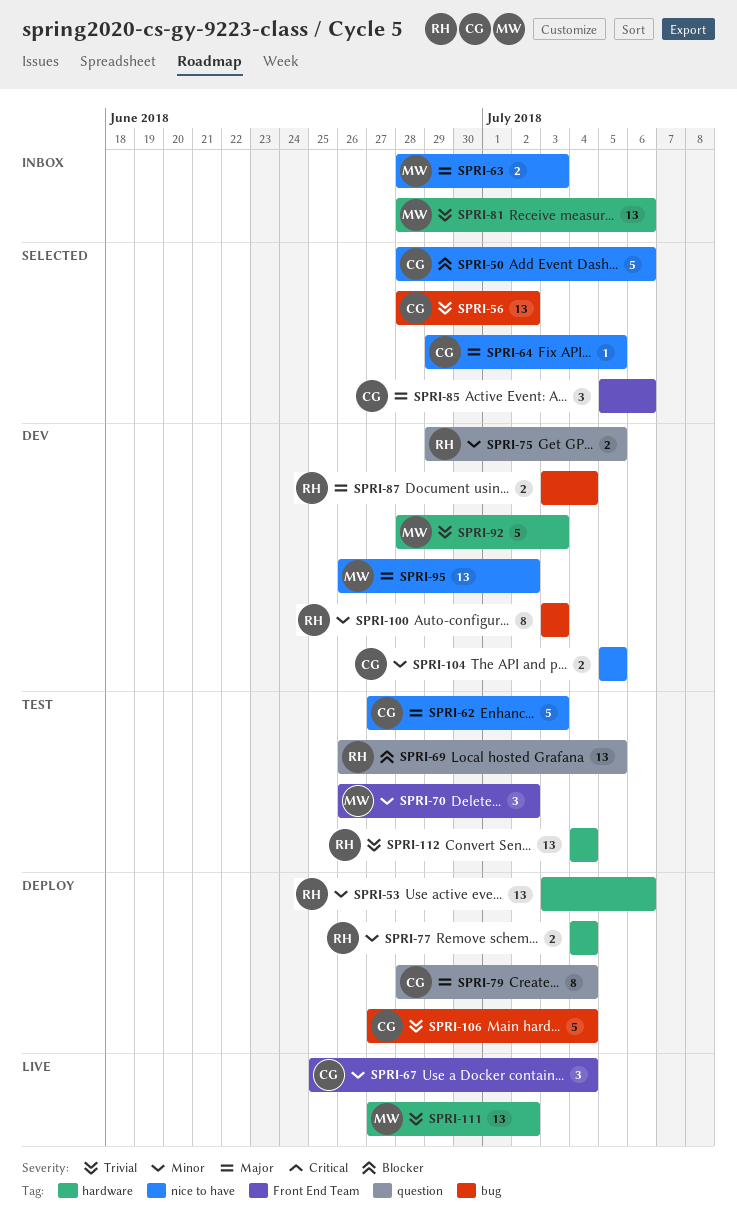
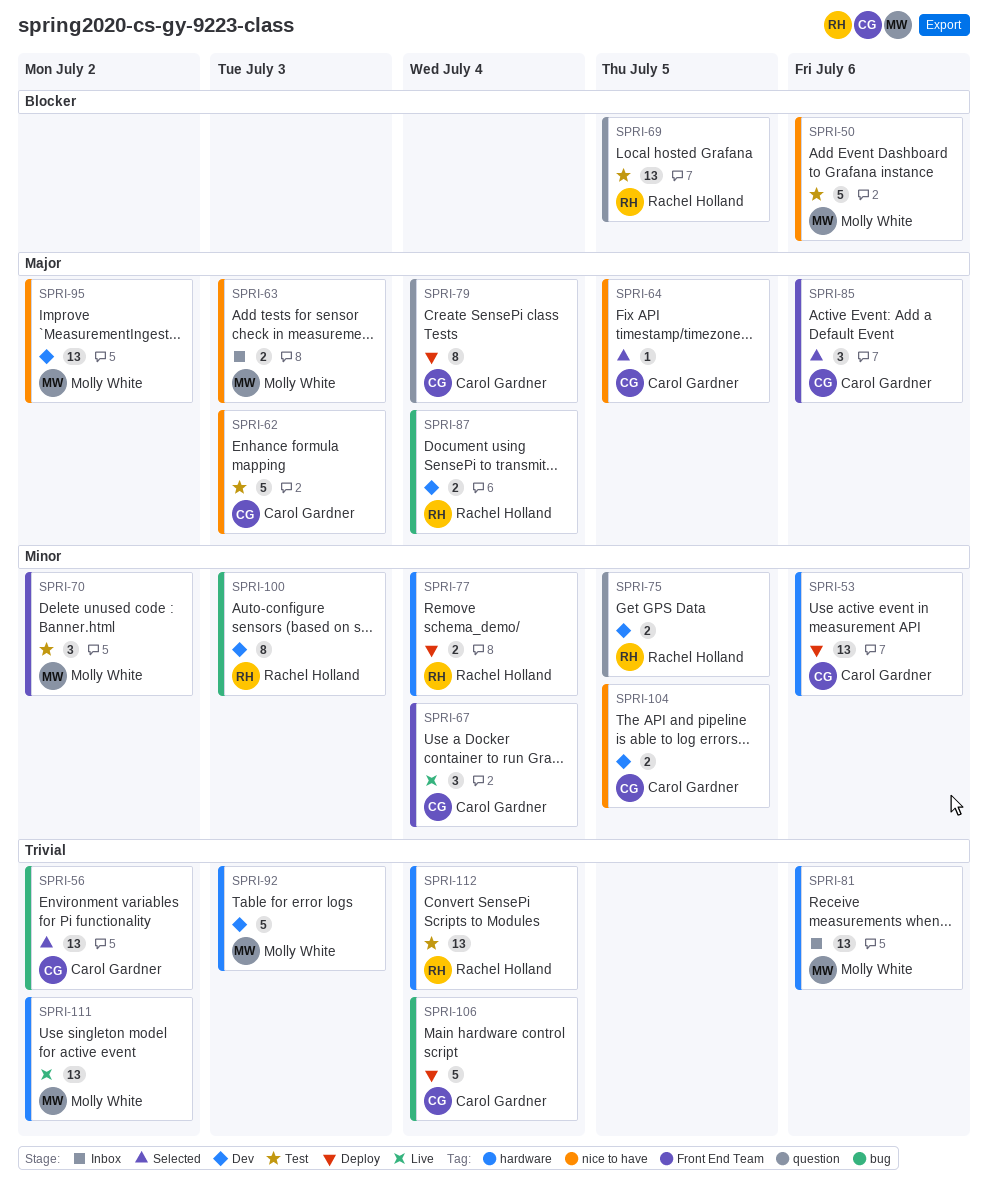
SPRI-50, status: Selected -> Test
SPRI-50, owner: Carol Gardner -> Molly White
SPRI-53, owner: Rachel Holland -> Carol Gardner

